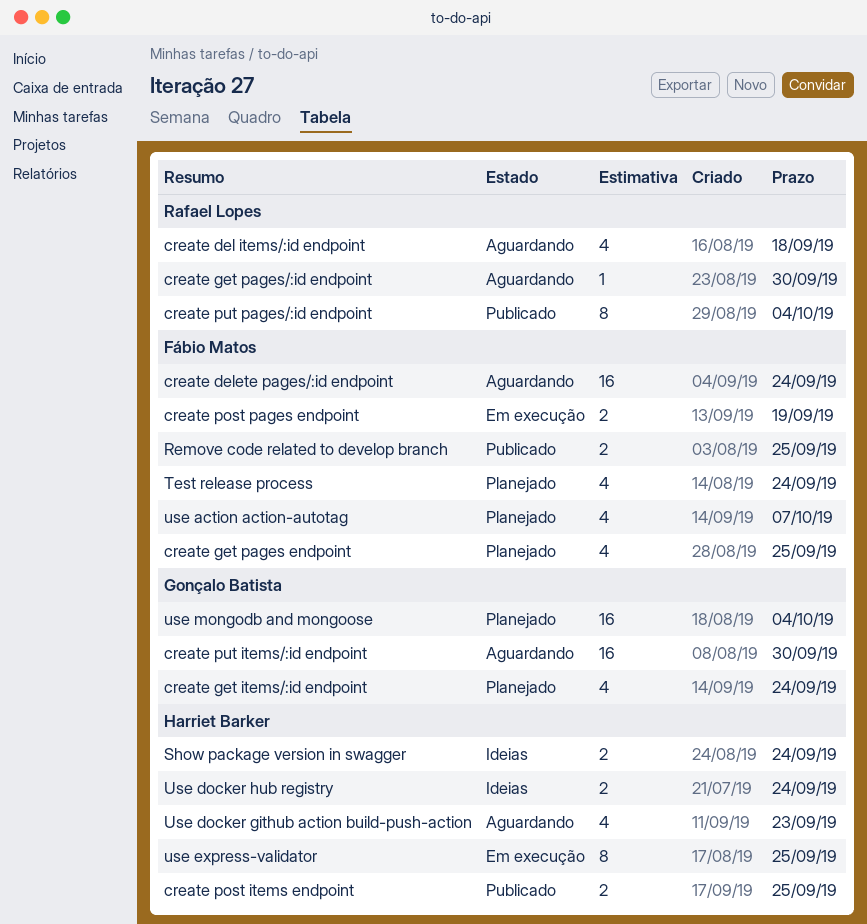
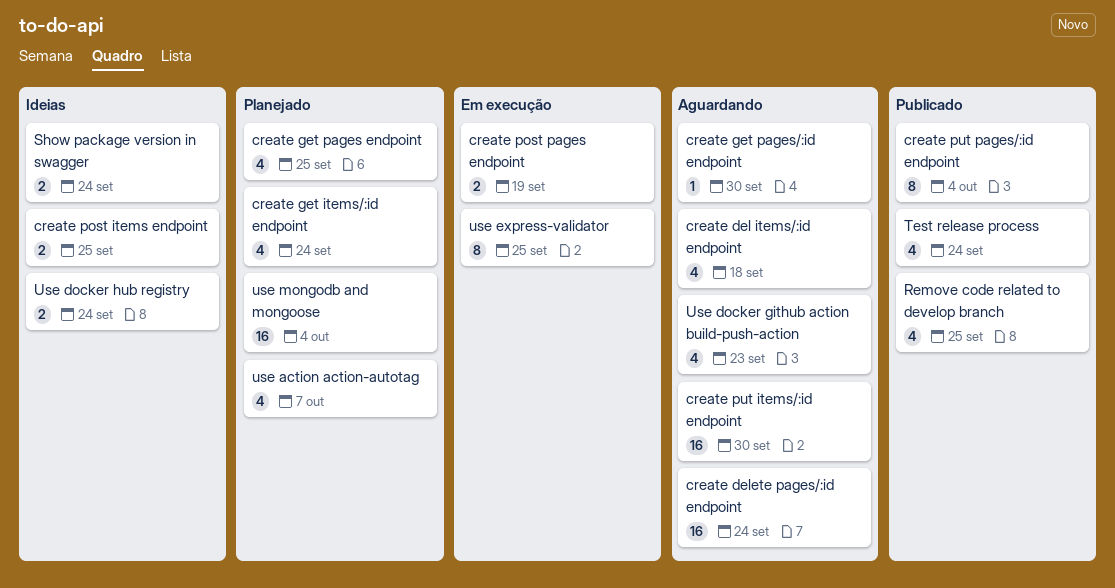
create post items endpoint, status: Publicado -> Ideias
Remove code related to develop branch, estimate: 2 -> 4
Test release process, status: Planejado -> Publicado

